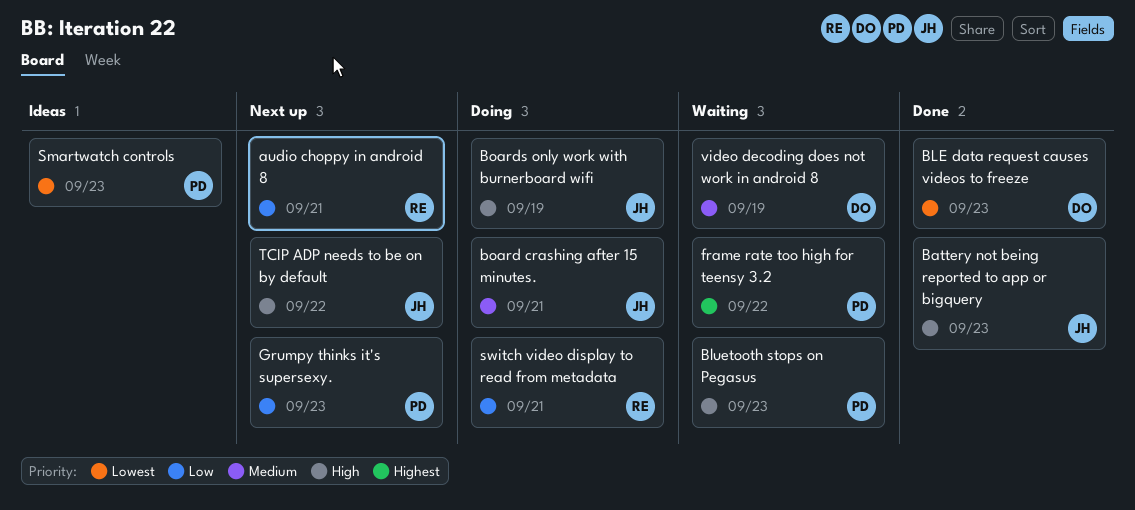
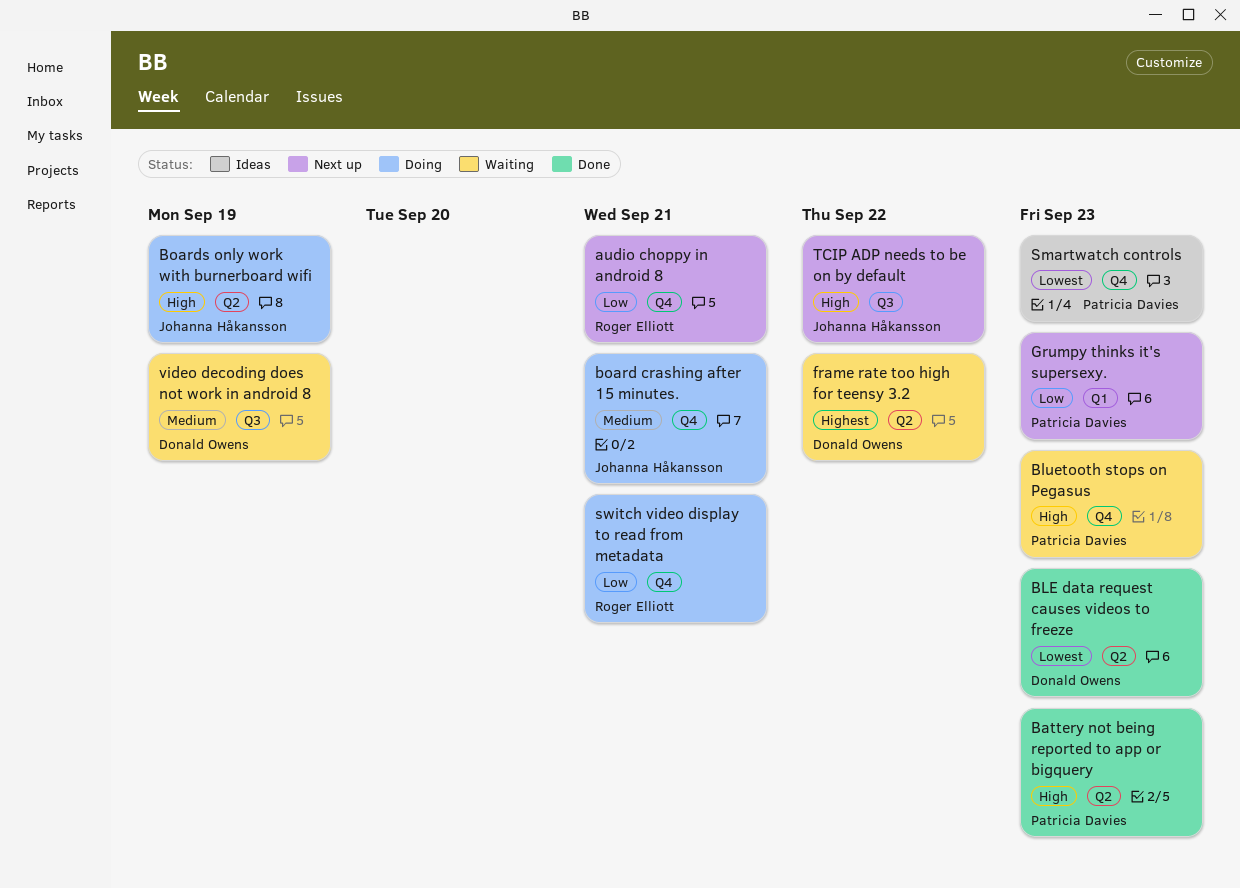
Battery not being reported to app or bigquery, owner: Johanna Håkansson -> Patricia Davies
frame rate too high for teensy 3.2, owner: Patricia Davies -> Donald Owens

